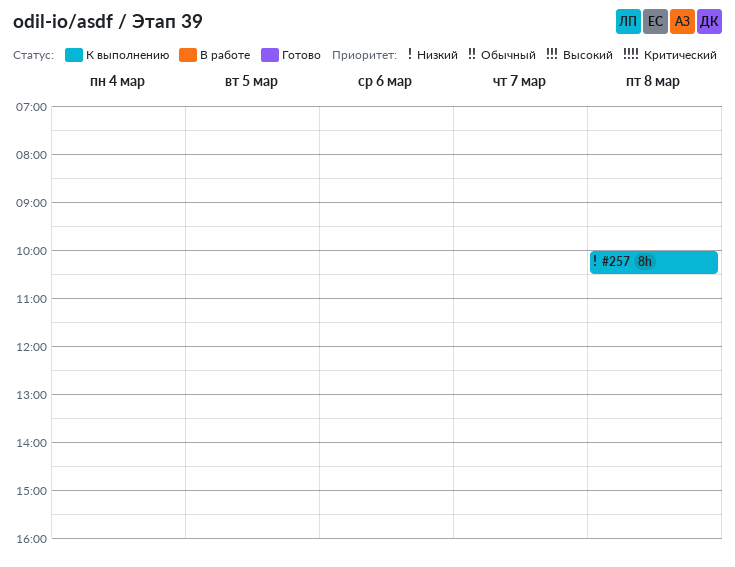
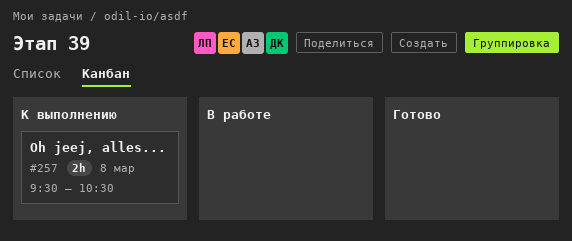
#257, estimate: 8h -> 2h
#257, begins: 10:00 -> 09:30

